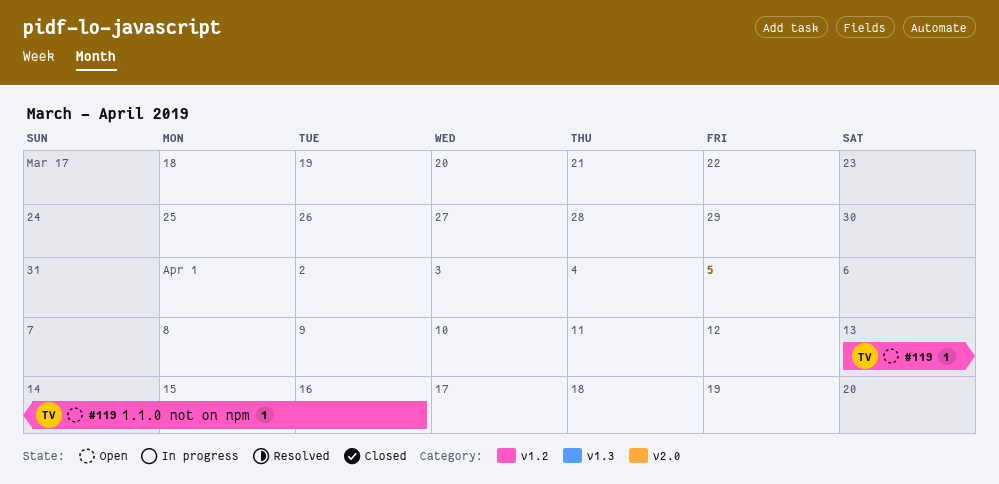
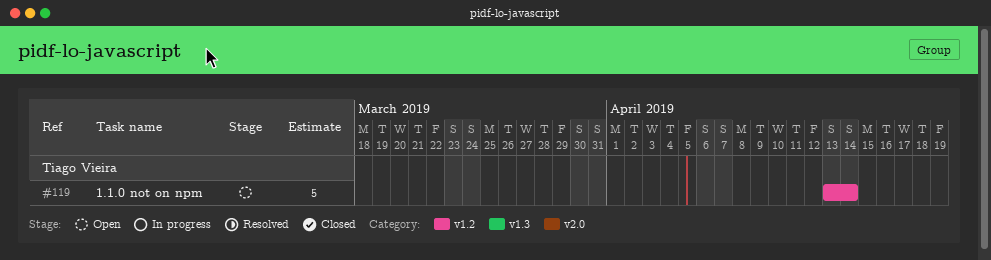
#119, estimate: 1 -> 5
#119, due: Apr 16 -> Apr 14

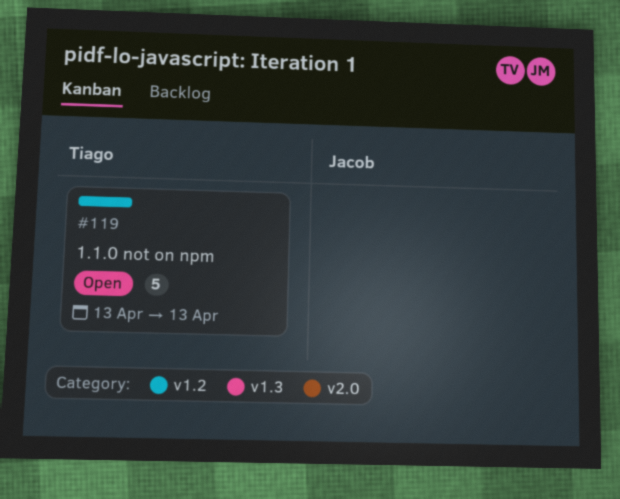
#119, due: Apr 14 -> Apr 13

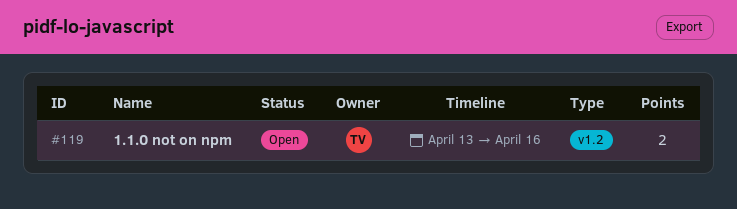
#119, estimate: 5 -> 2
#119, due: Apr 13 -> Apr 16

